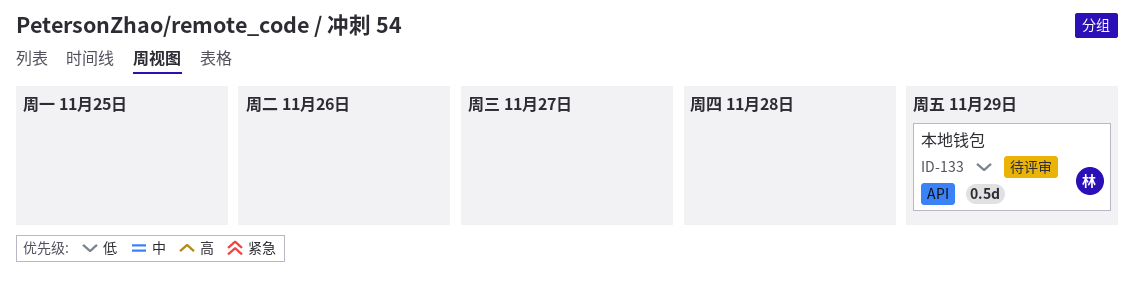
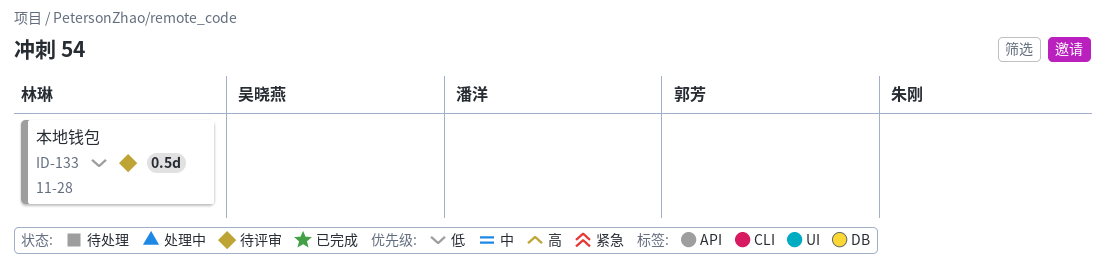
ID-133, due: Nov 29 -> Nov 28

